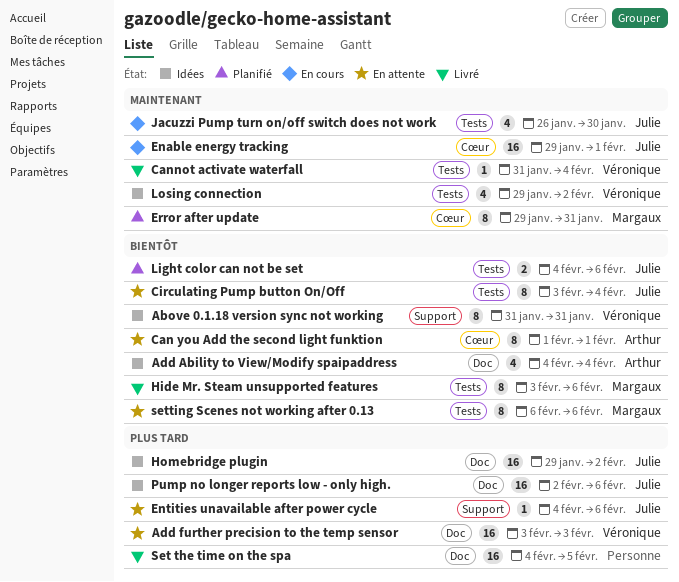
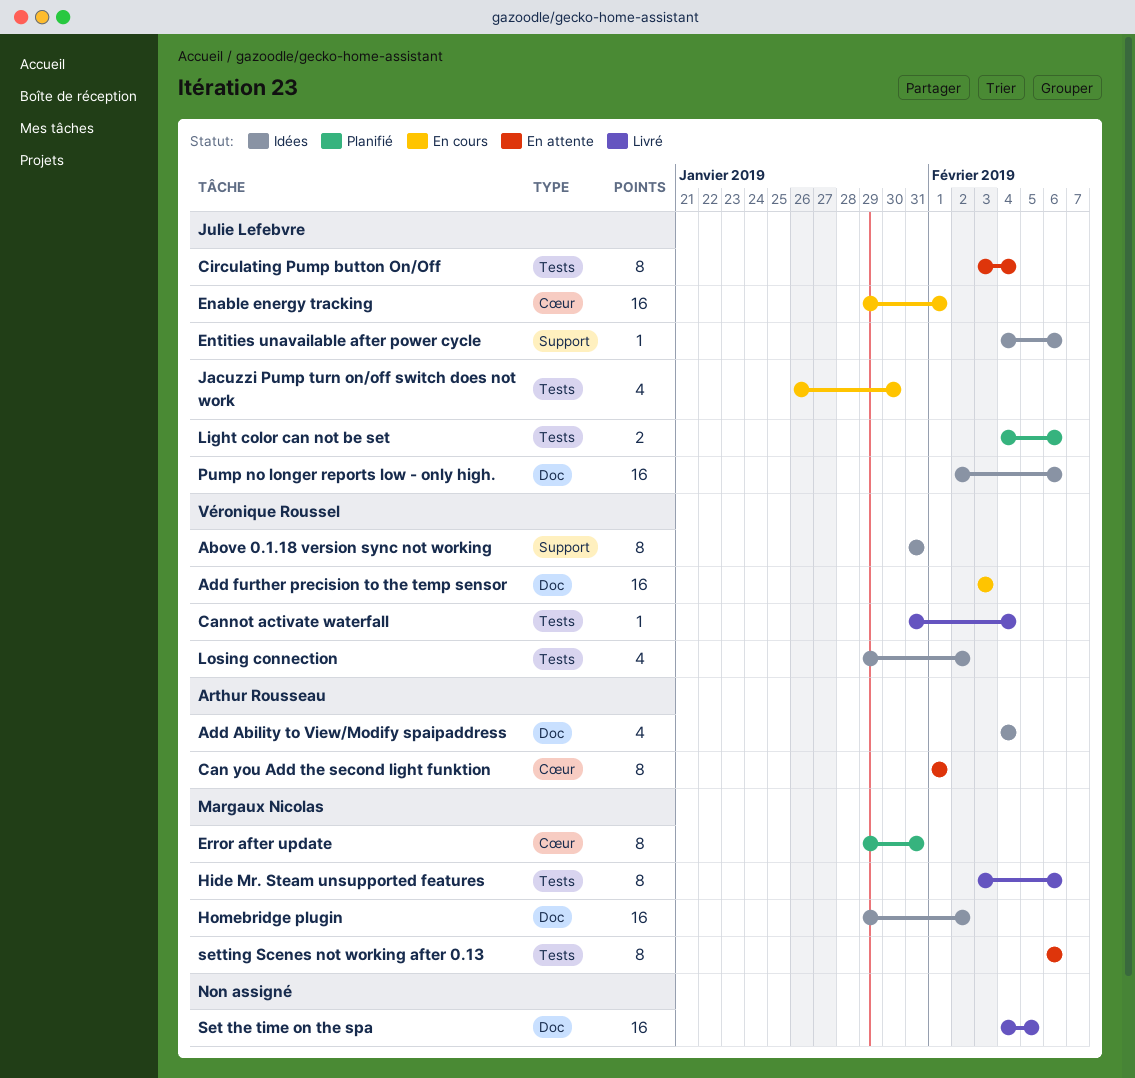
Add further precision to the temp sensor, status: En attente -> En cours
Entities unavailable after power cycle, status: En attente -> Idées
Homebridge plugin, owner: Julie Lefebvre -> Margaux Nicolas

